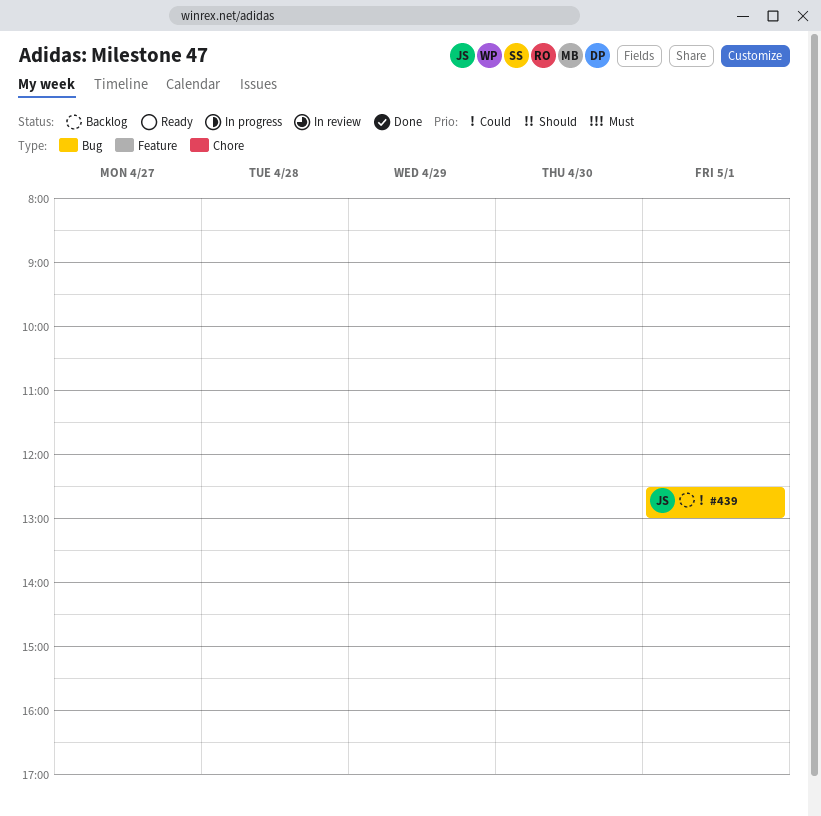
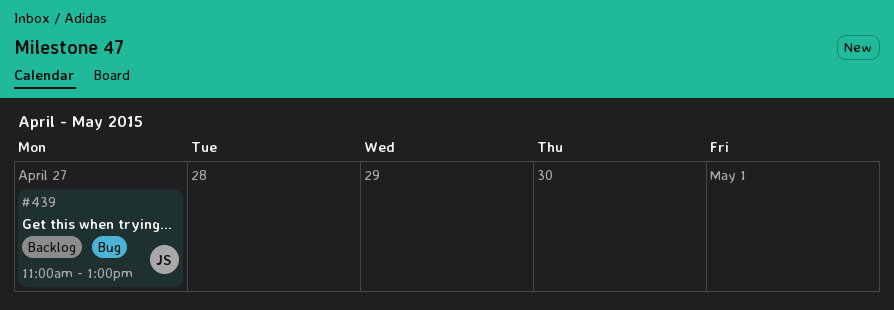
#439, day: May 1 -> Apr 27
#439, begins: 12:30 -> 11:00

